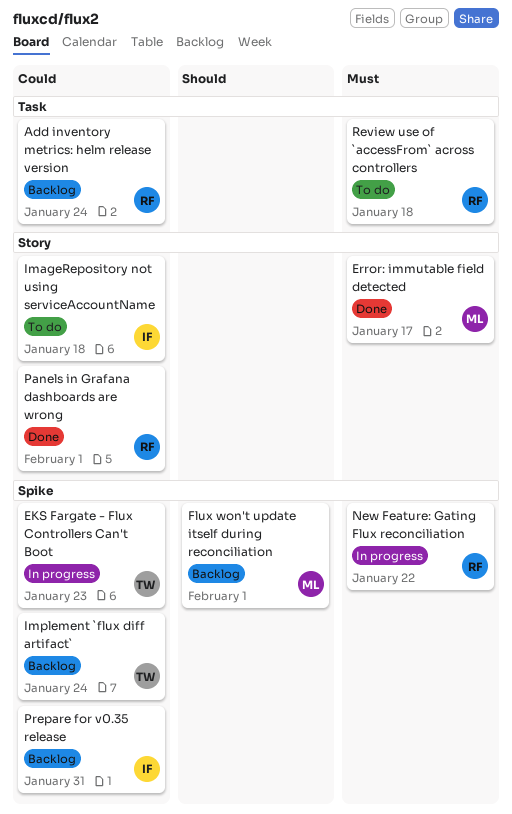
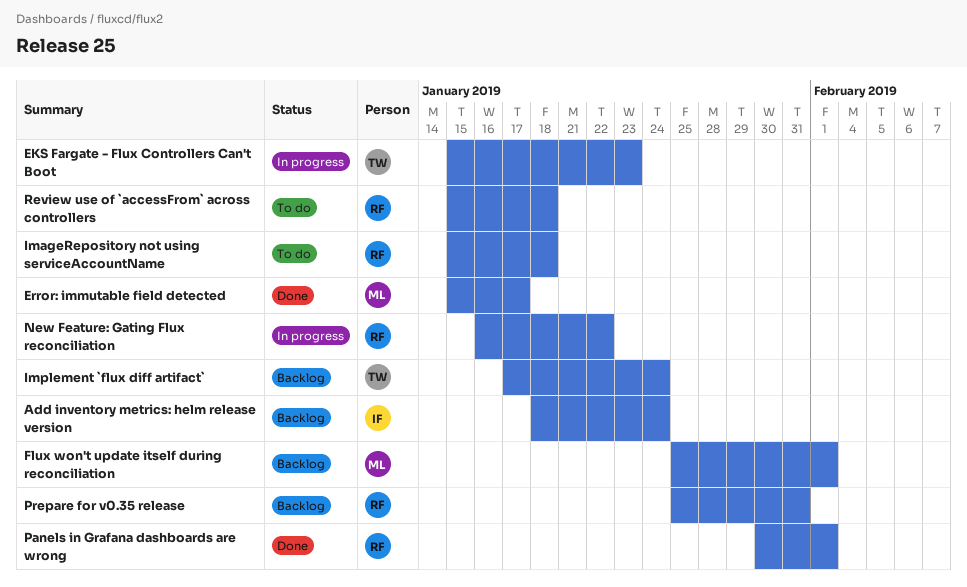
Add inventory metrics: helm release version, owner: RF -> IF
ImageRepository not using serviceAccountName, owner: IF -> RF
Prepare for v0.35 release, owner: IF -> RF

